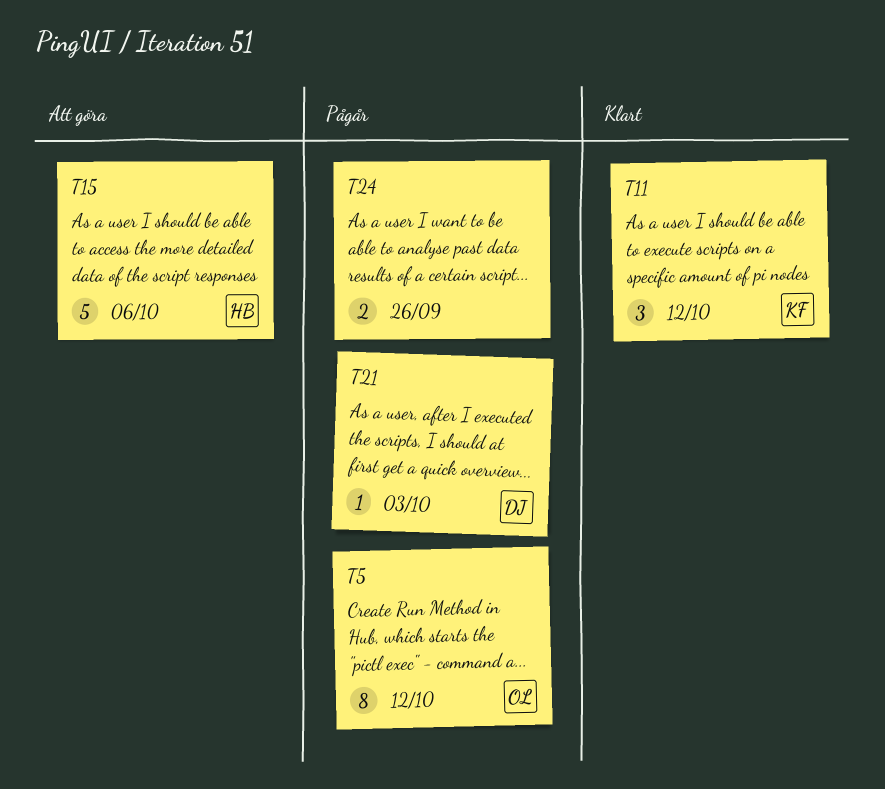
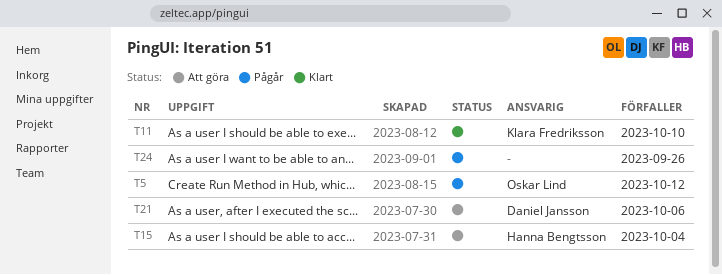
T11, due: Oct 12 -> Oct 10
T15, due: Oct 6 -> Oct 4
T21, status: Pågår -> Att göra
T21, due: Oct 3 -> Oct 6

